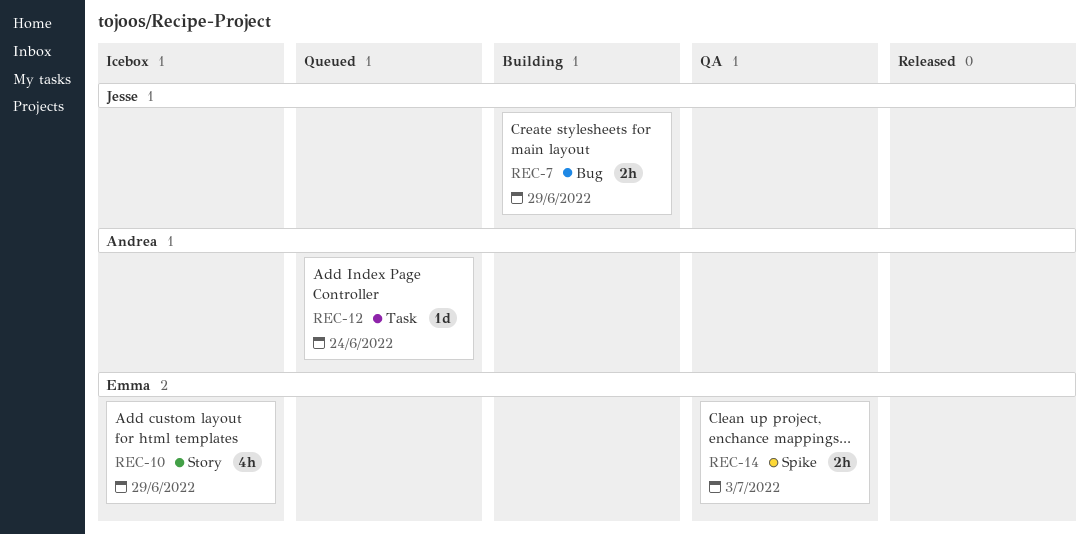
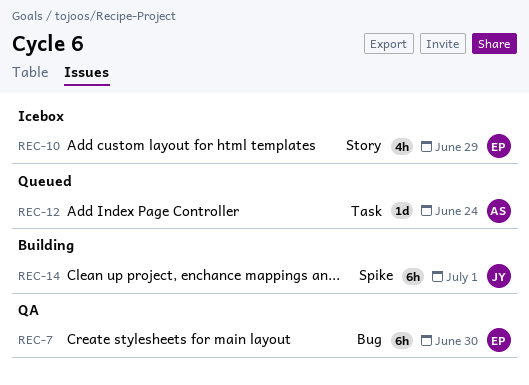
REC-7, status: Building -> QA
REC-7, owner: Jesse -> Emma
REC-7, estimate: 2h -> 6h
REC-7, due: Jun 29 -> Jun 30
REC-14, status: QA -> Building
REC-14, owner: Emma -> Jesse
REC-14, estimate: 2h -> 6h
REC-14, due: Jul 3 -> Jul 1

